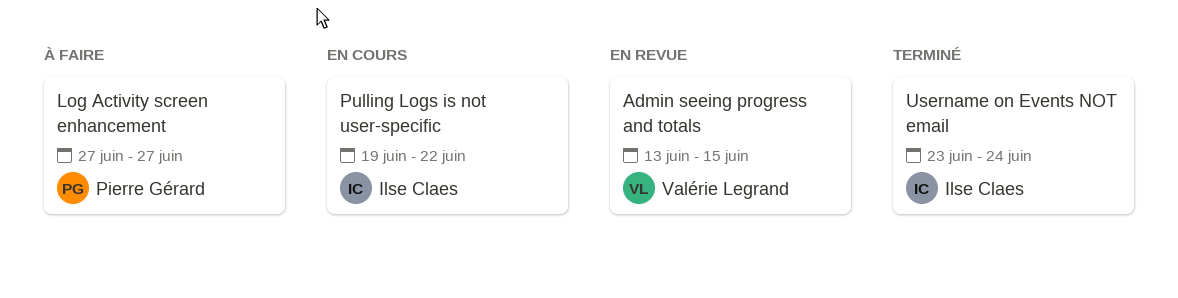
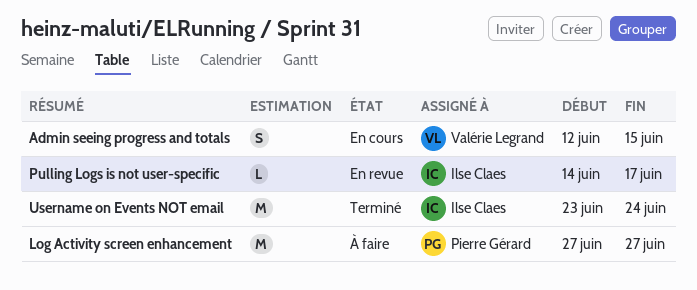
Admin seeing progress and totals, status: En revue -> En cours
Admin seeing progress and totals, start: Jun 13 -> Jun 12
Pulling Logs is not user-specific, status: En cours -> En revue
Pulling Logs is not user-specific, start: Jun 19 -> Jun 14
Pulling Logs is not user-specific, due: Jun 22 -> Jun 17

